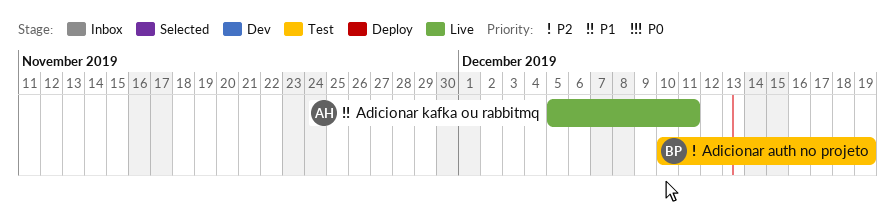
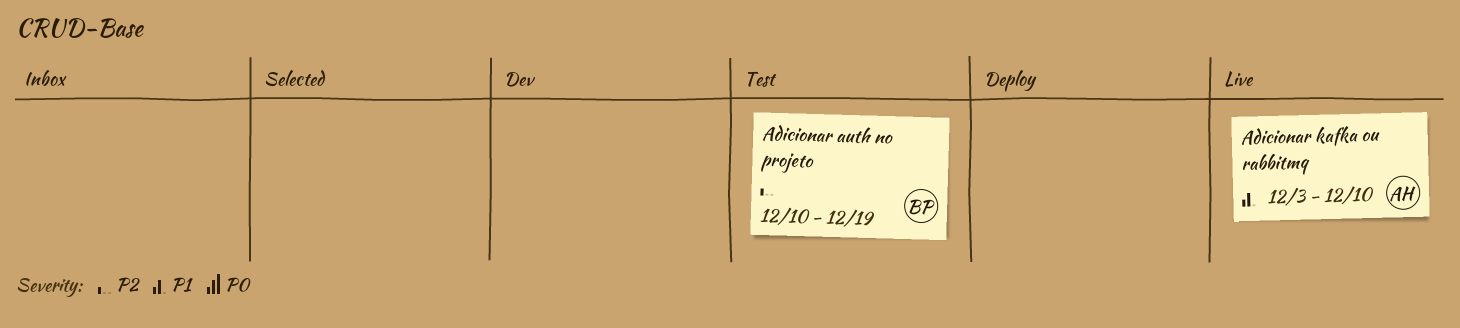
Adicionar kafka ou rabbitmq, start: Dec 5 -> Dec 3
Adicionar kafka ou rabbitmq, due: Dec 11 -> Dec 10

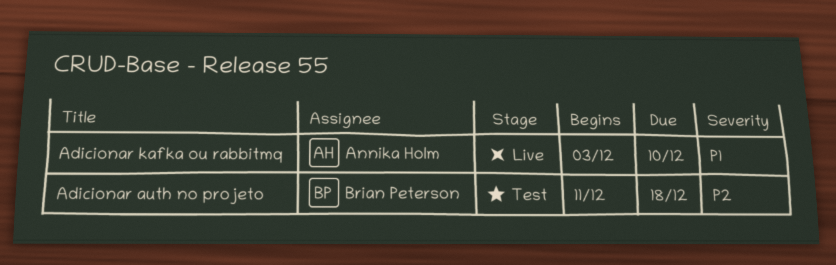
Adicionar auth no projeto, start: Dec 10 -> Dec 11
Adicionar auth no projeto, due: Dec 19 -> Dec 18

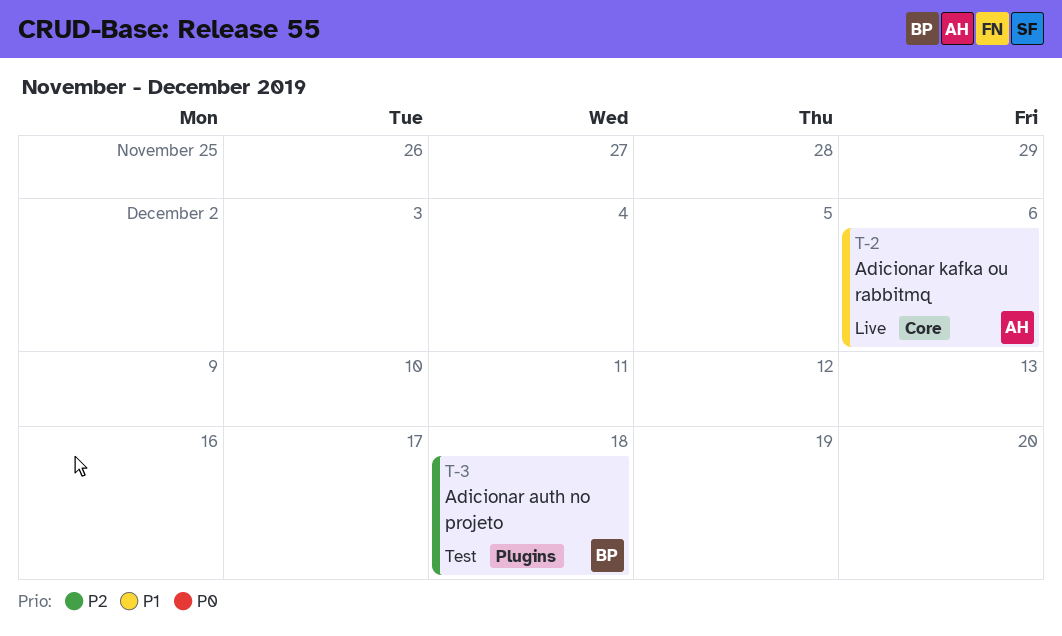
Adicionar kafka ou rabbitmq, due: Dec 10 -> Dec 6

